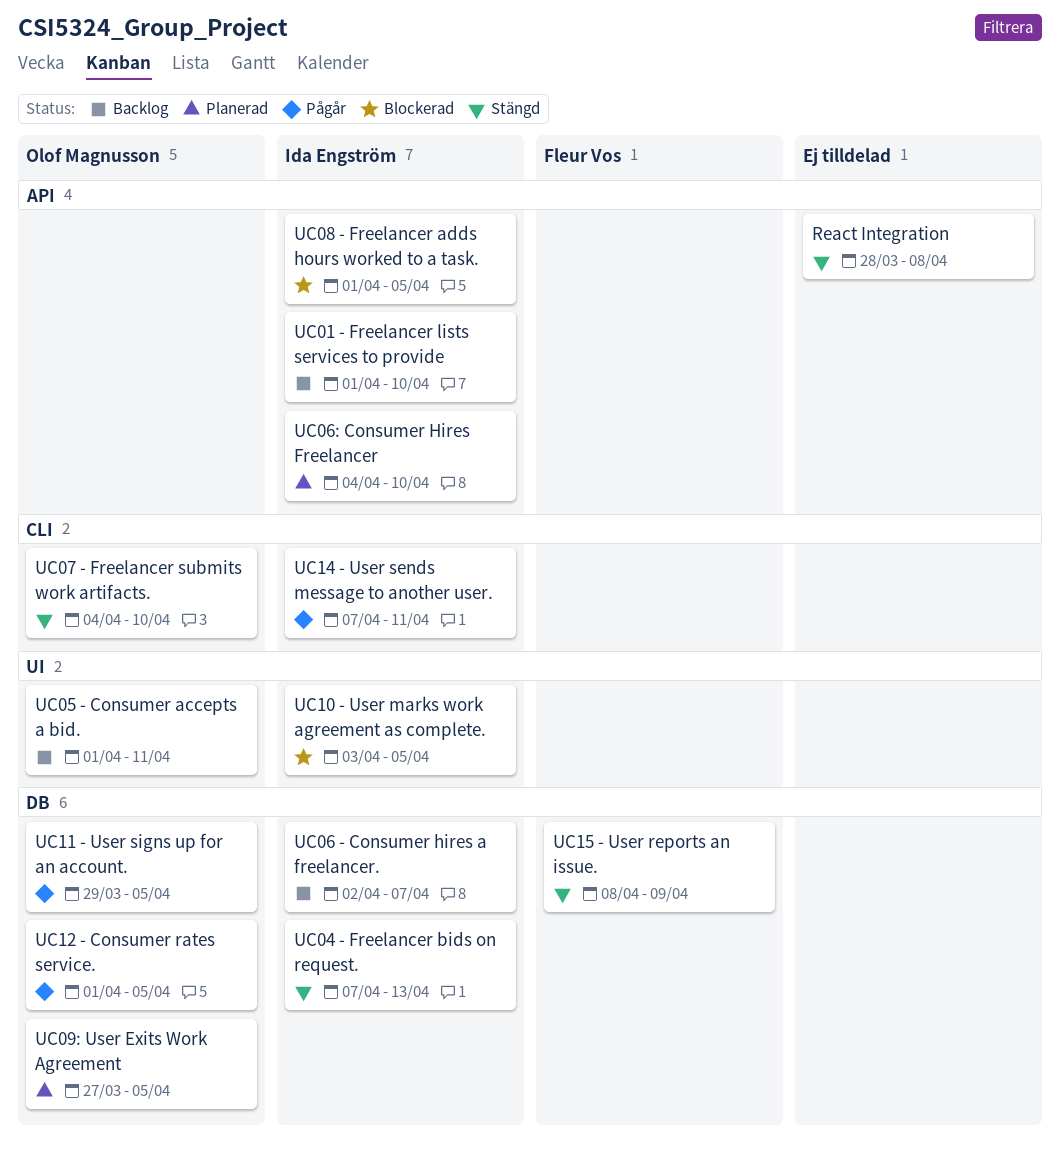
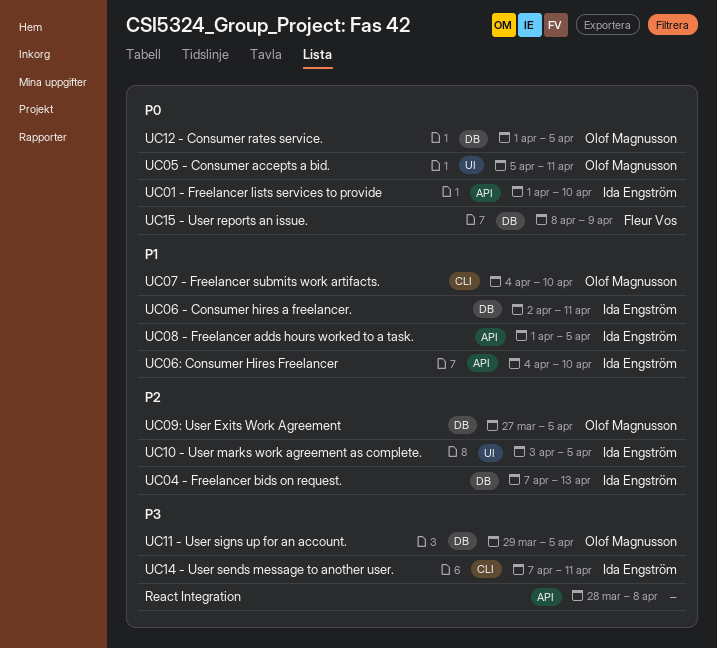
UC05 - Consumer accepts a bid., start: Apr 1 -> Apr 5
UC06 - Consumer hires a freelancer., due: Apr 7 -> Apr 11

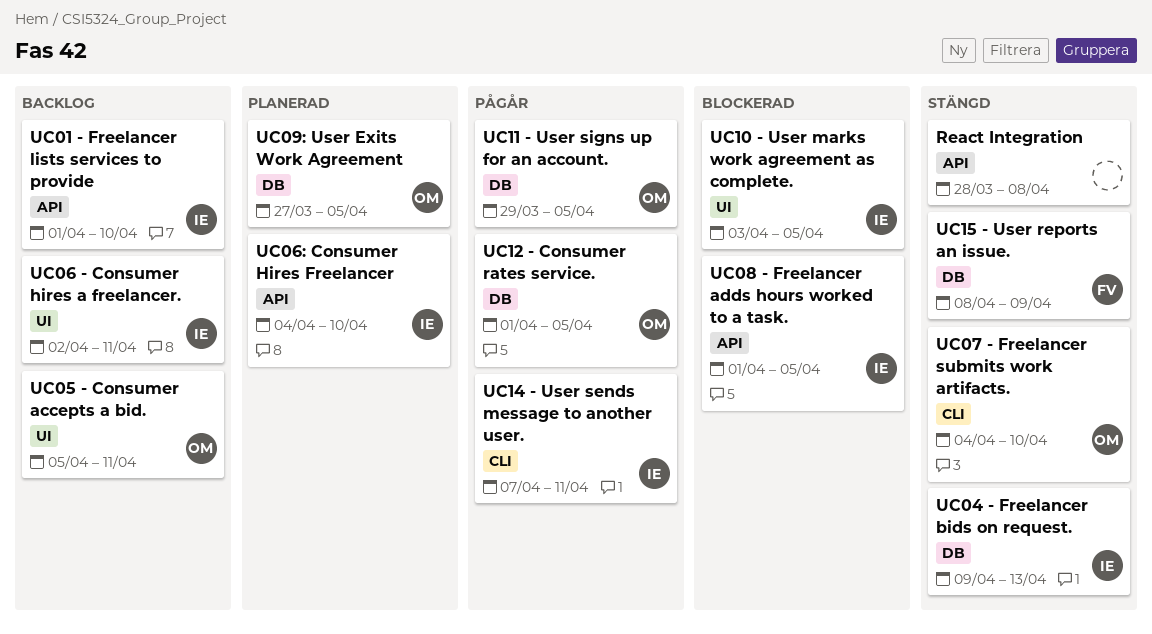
UC04 - Freelancer bids on request., start: Apr 7 -> Apr 9
UC06 - Consumer hires a freelancer., label: DB -> UI

